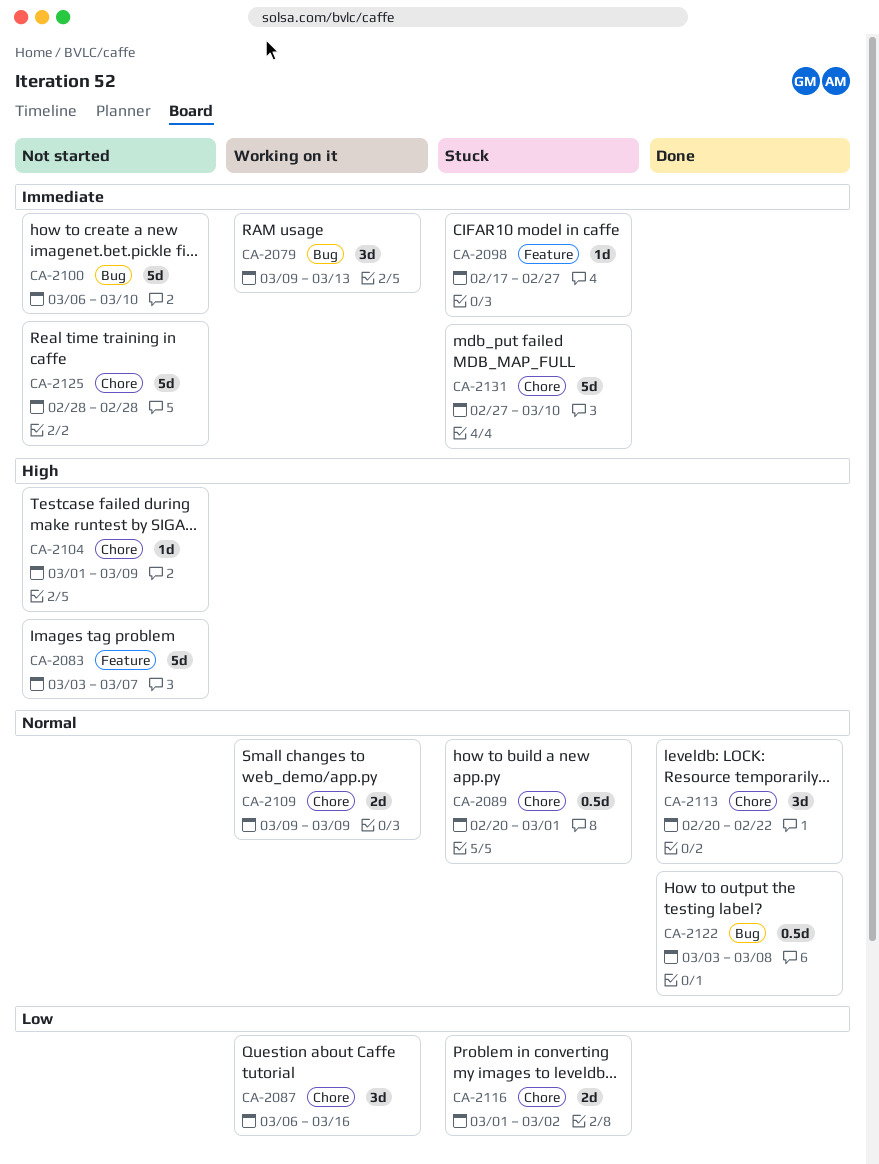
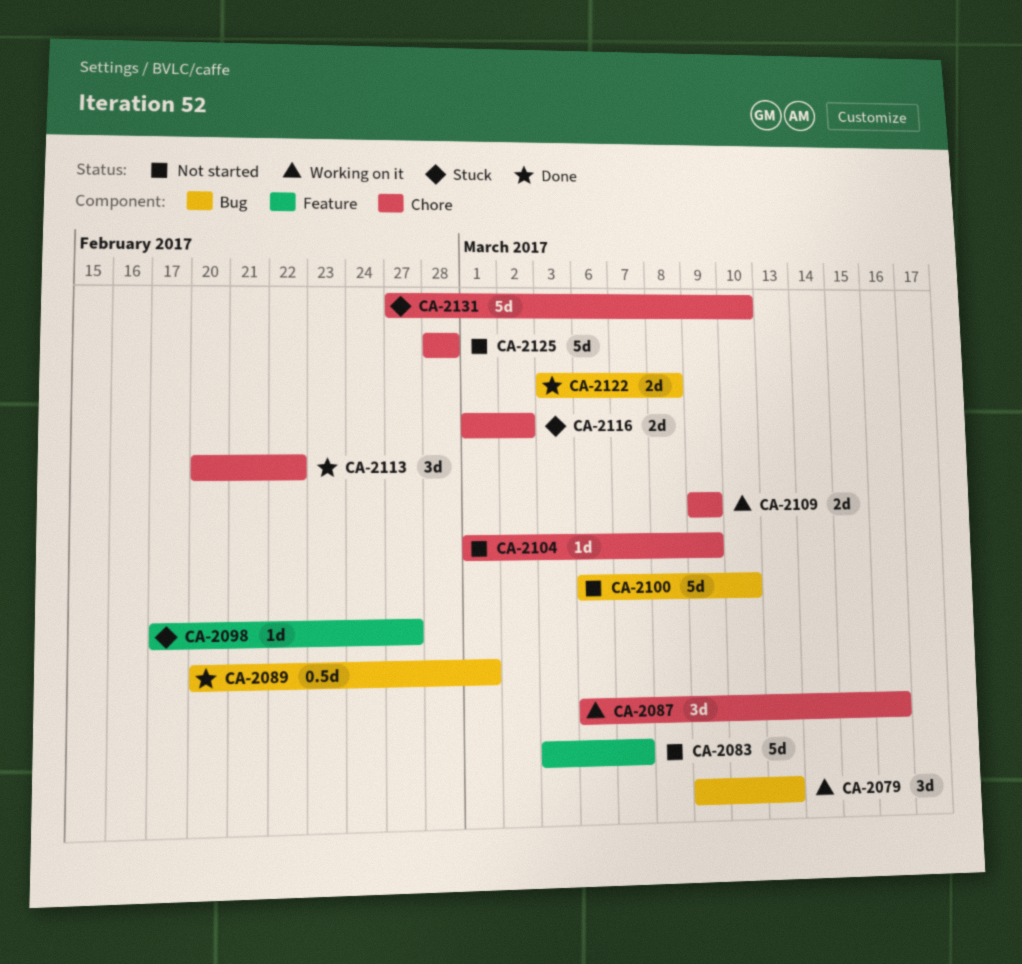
CA-2089, status: Stuck -> Done
CA-2089, label: Chore -> Bug
CA-2122, estimate: 0.5d -> 2d

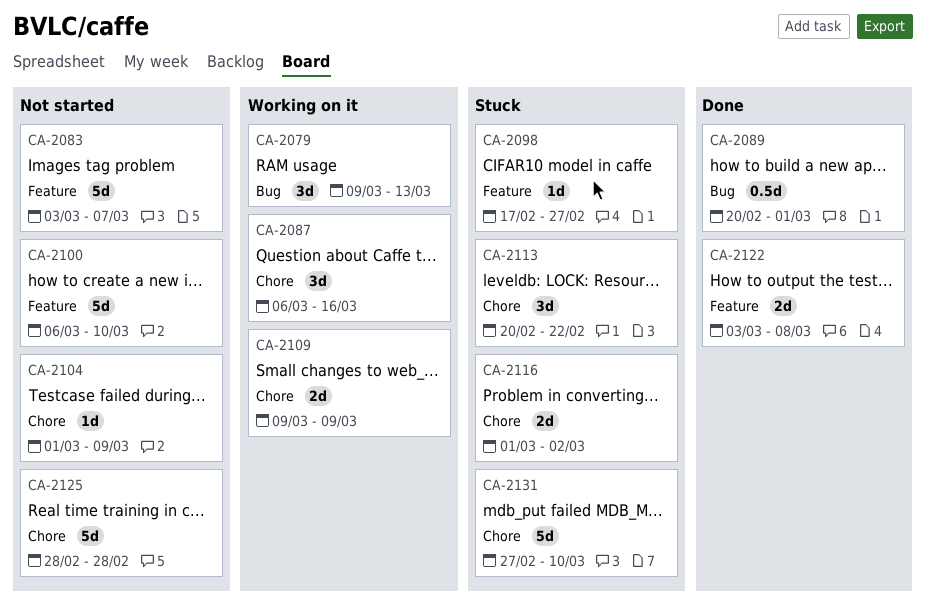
CA-2100, label: Bug -> Feature
CA-2113, status: Done -> Stuck
CA-2122, label: Bug -> Feature

